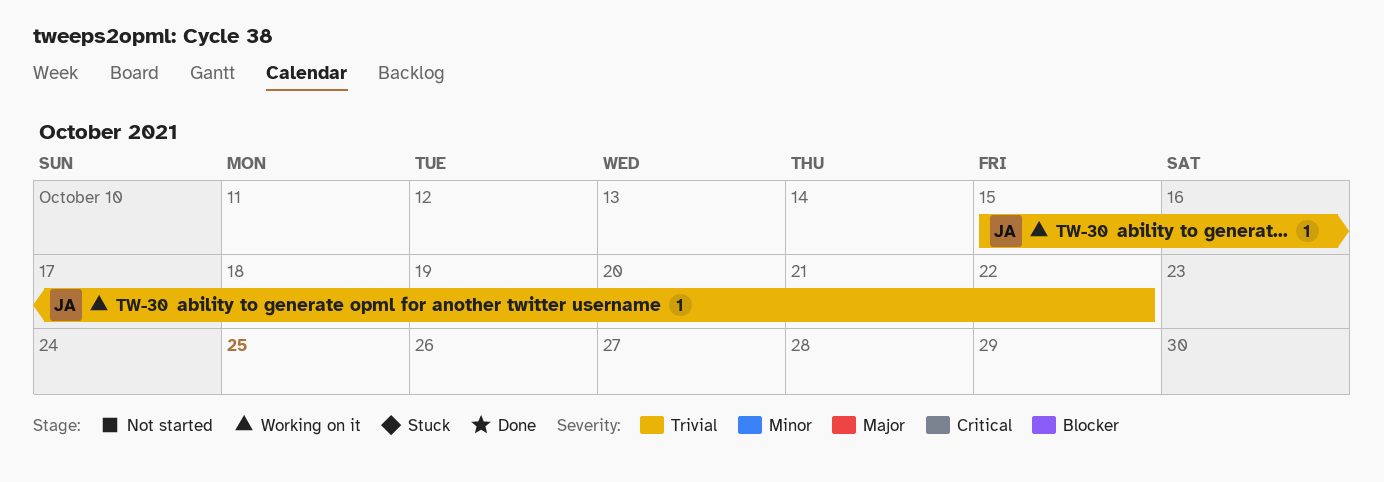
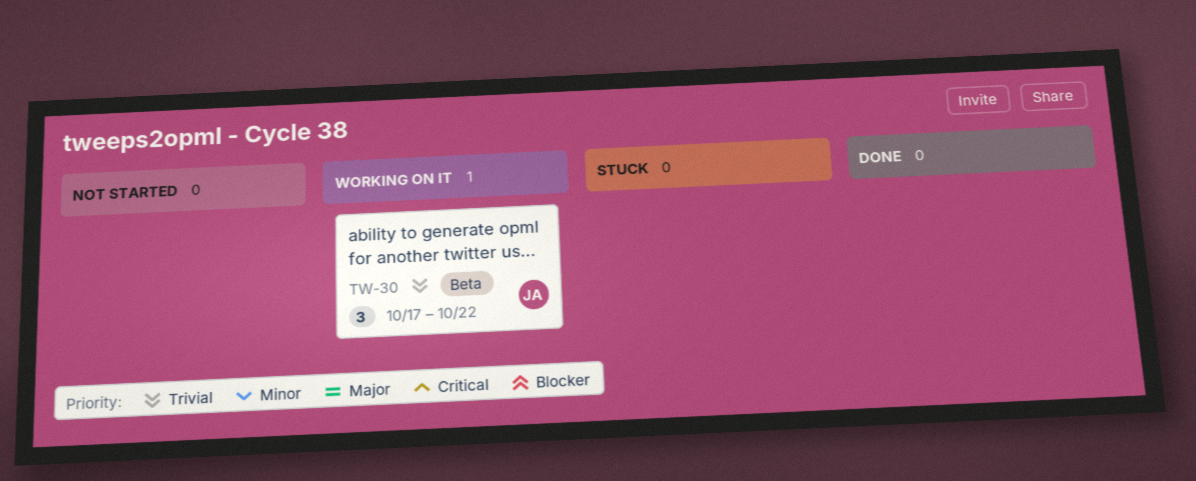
TW-30, estimate: 1 -> 3
TW-30, start: Oct 15 -> Oct 17

